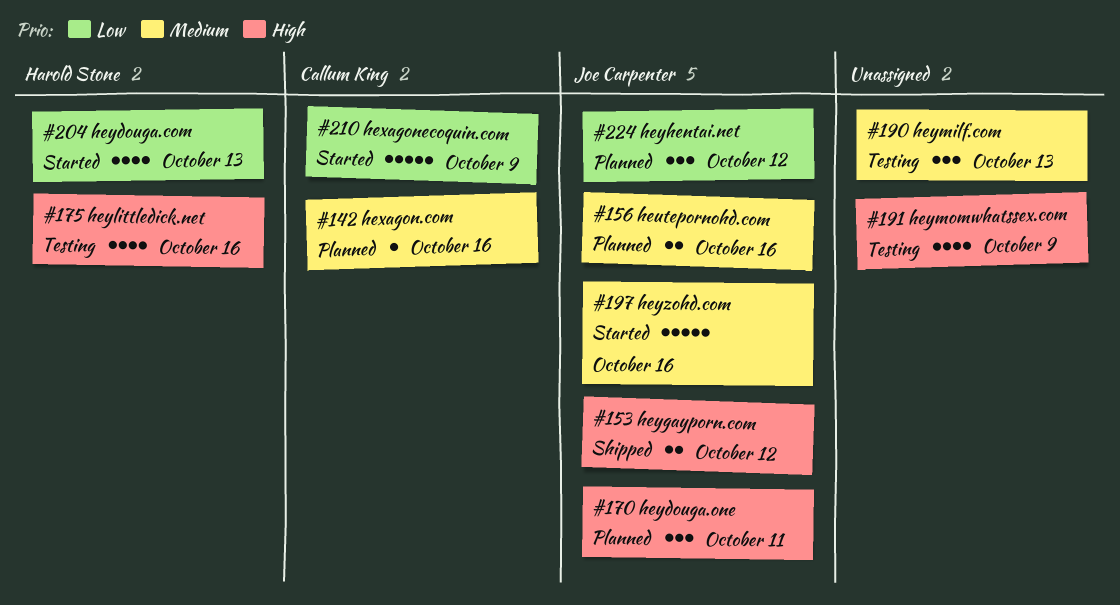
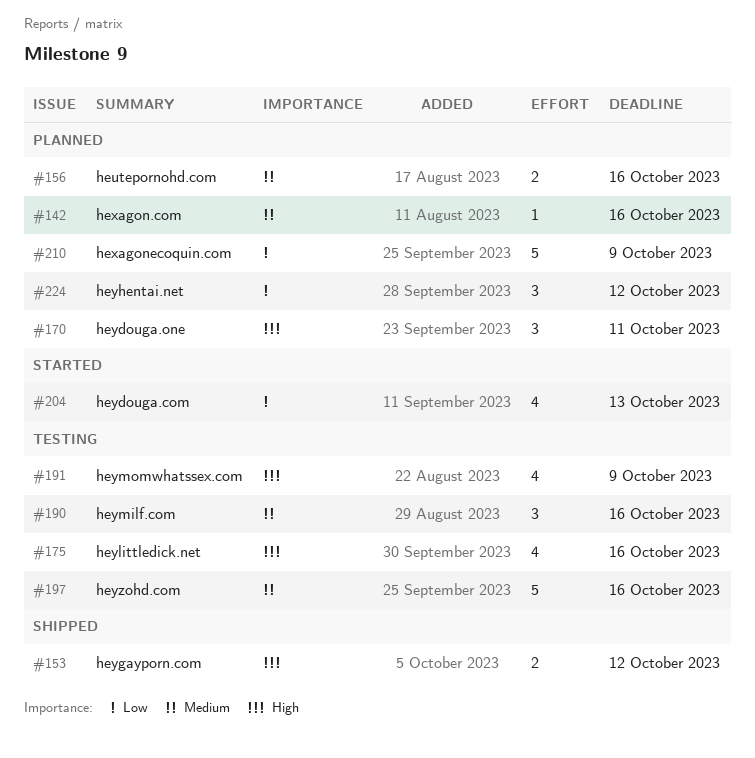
#190, due: Oct 13 -> Oct 16
#197, status: Started -> Testing
#210, status: Started -> Planned

